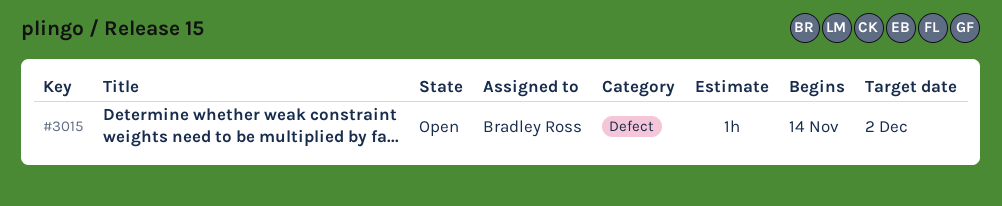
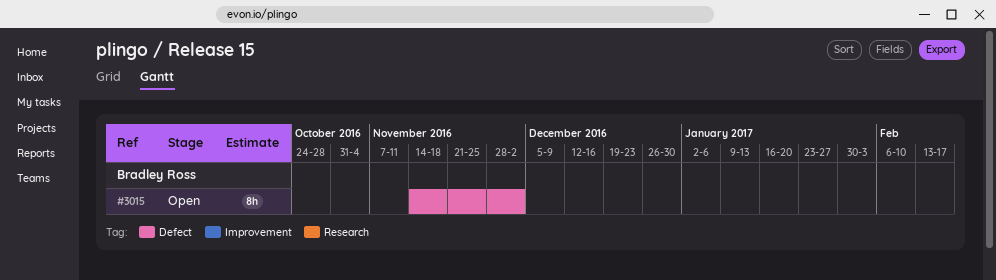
#3015, estimate: 1h -> 8h

